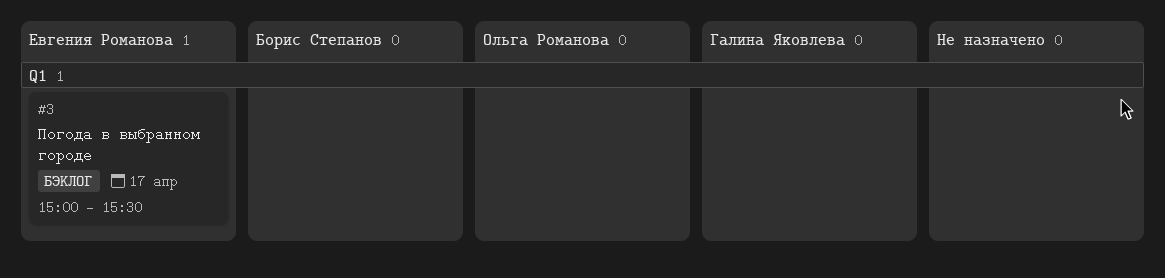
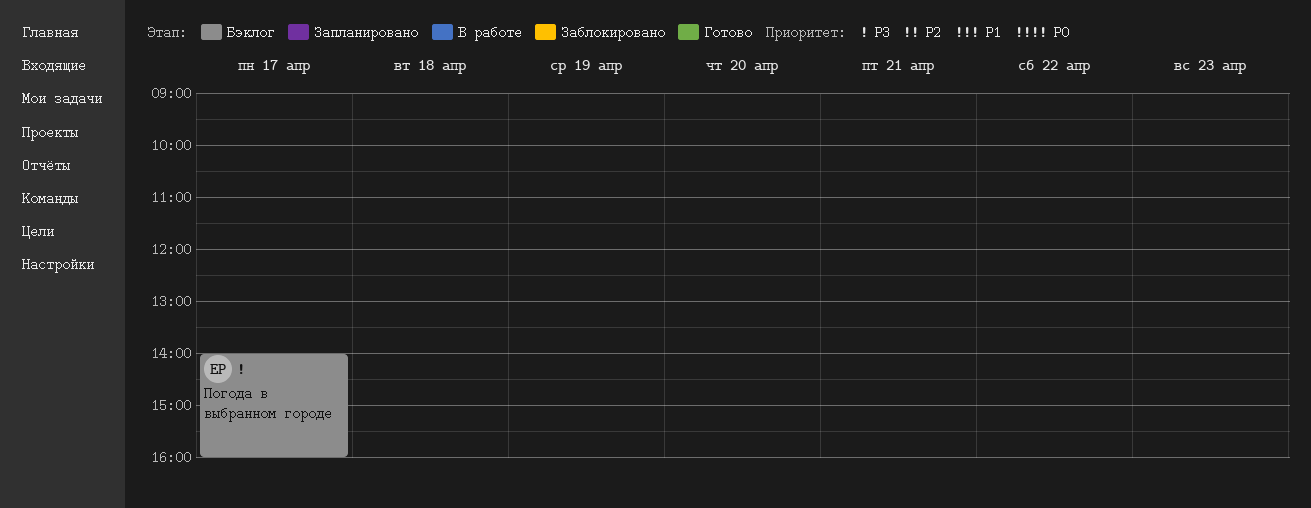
Погода в выбранном городе, begins: 15:00 -> 14:00
Погода в выбранном городе, ends: 15:30 -> 16:00

